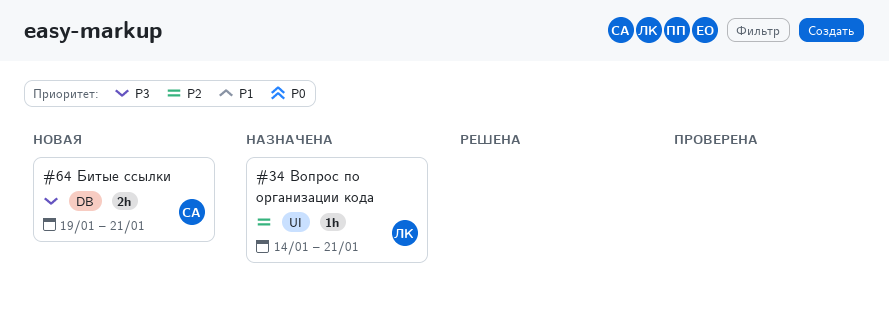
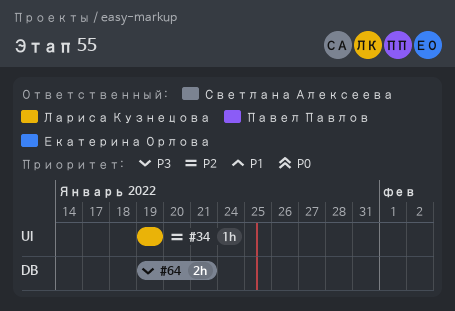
#34, start: Jan 14 -> Jan 19
#34, due: Jan 21 -> Jan 19

